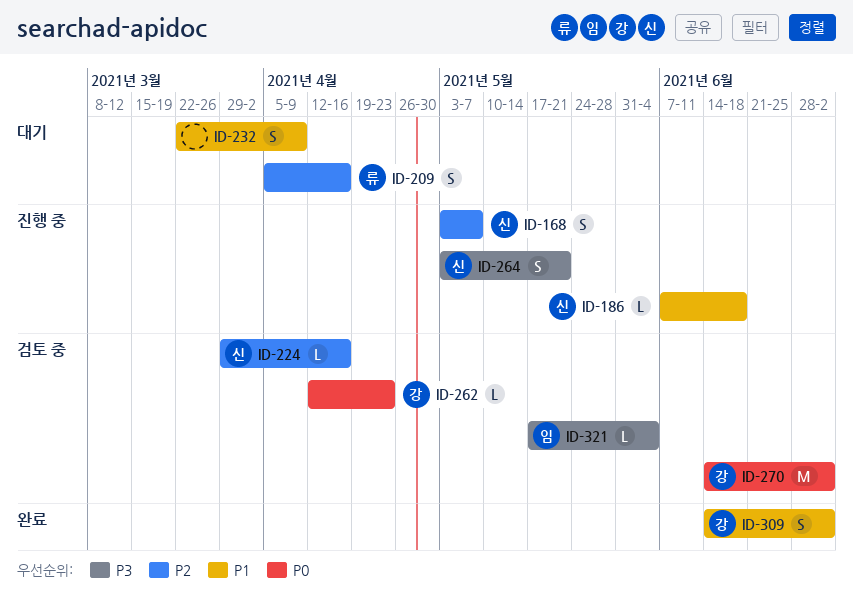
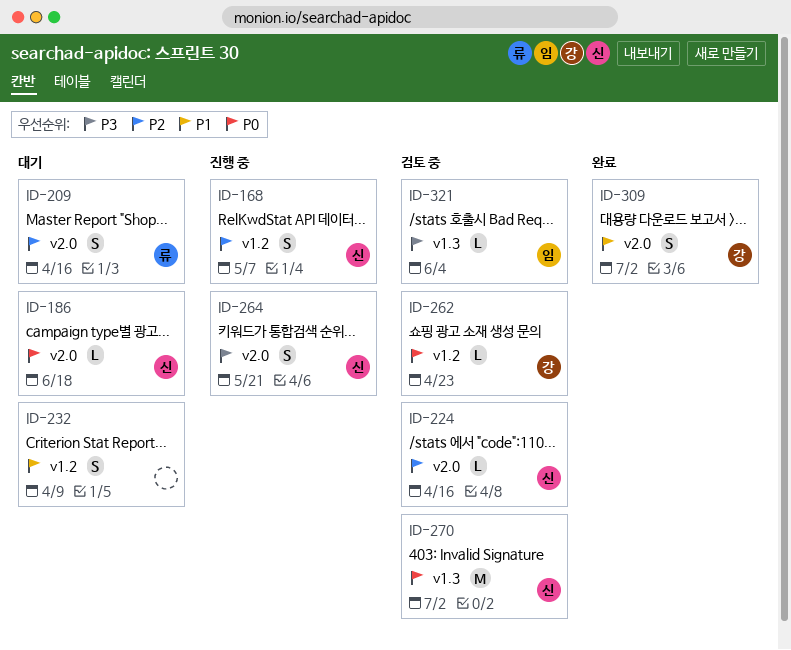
ID-186, status: 진행 중 -> 대기
ID-186, priority: P1 -> P0
ID-270, owner: 강 -> 신

